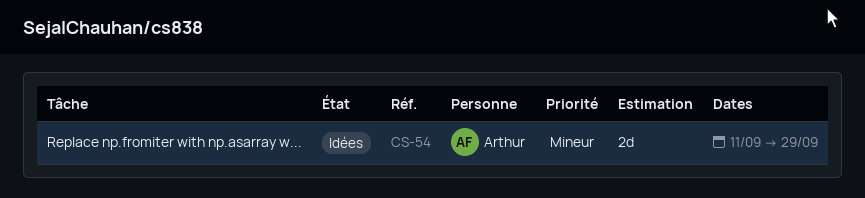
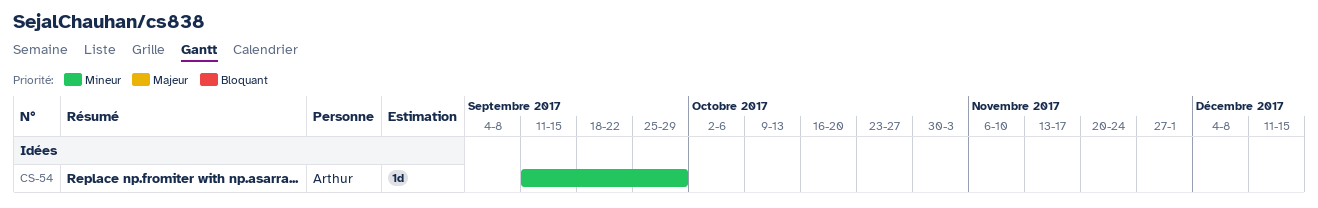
CS-54, estimate: 2d -> 1d

